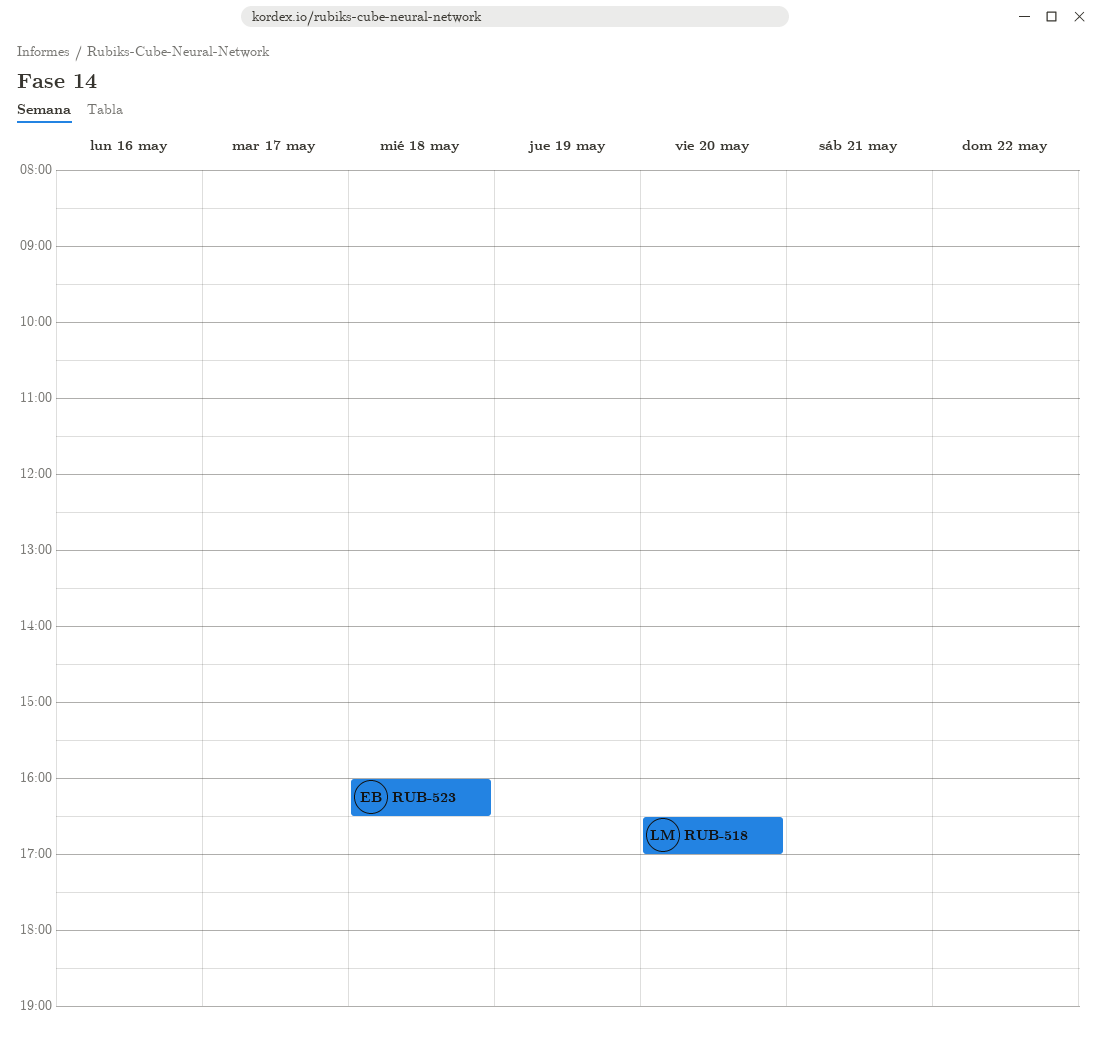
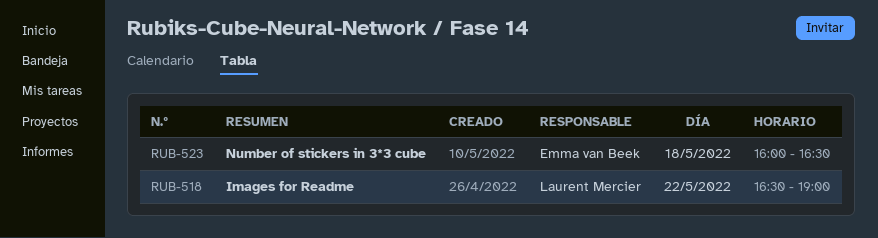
RUB-518, day: May 20 -> May 22
RUB-518, ends: 17:00 -> 19:00

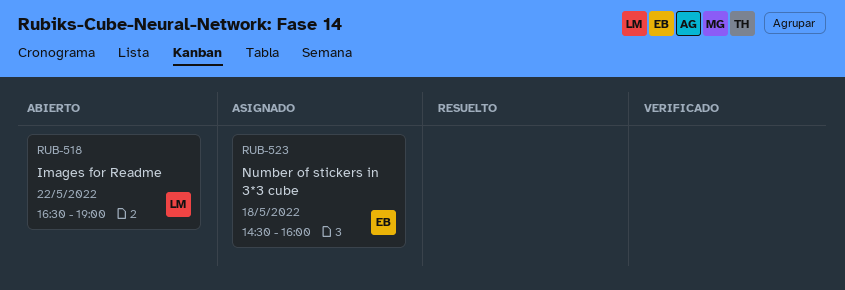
RUB-523, begins: 16:00 -> 14:30
RUB-523, ends: 16:30 -> 16:00

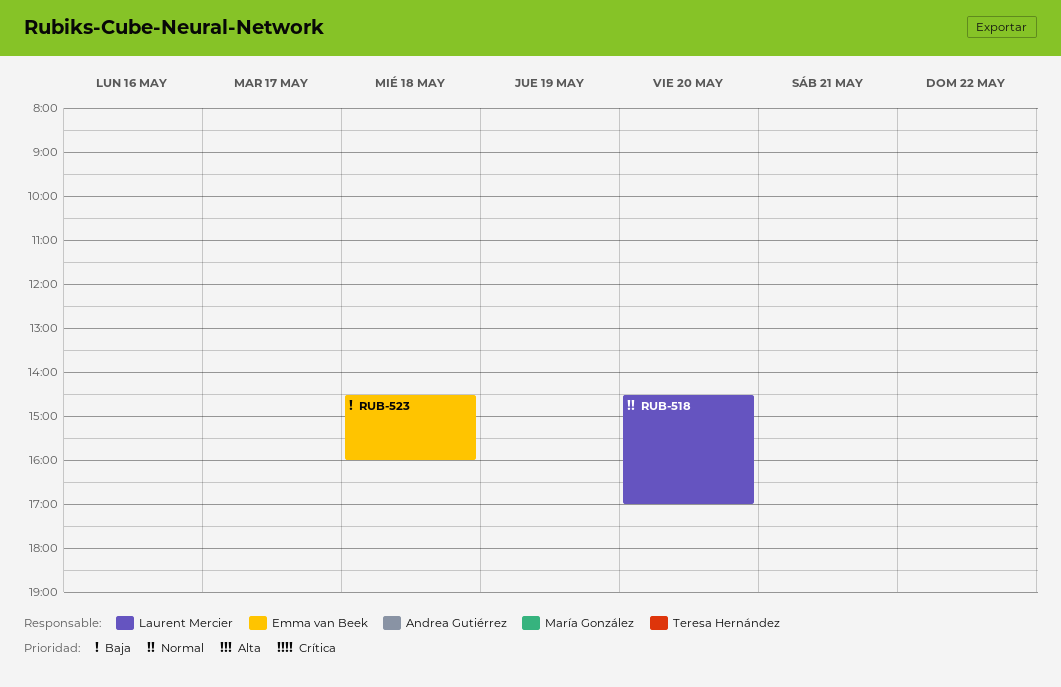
RUB-518, day: May 22 -> May 20
RUB-518, begins: 16:30 -> 14:30
RUB-518, ends: 19:00 -> 17:00

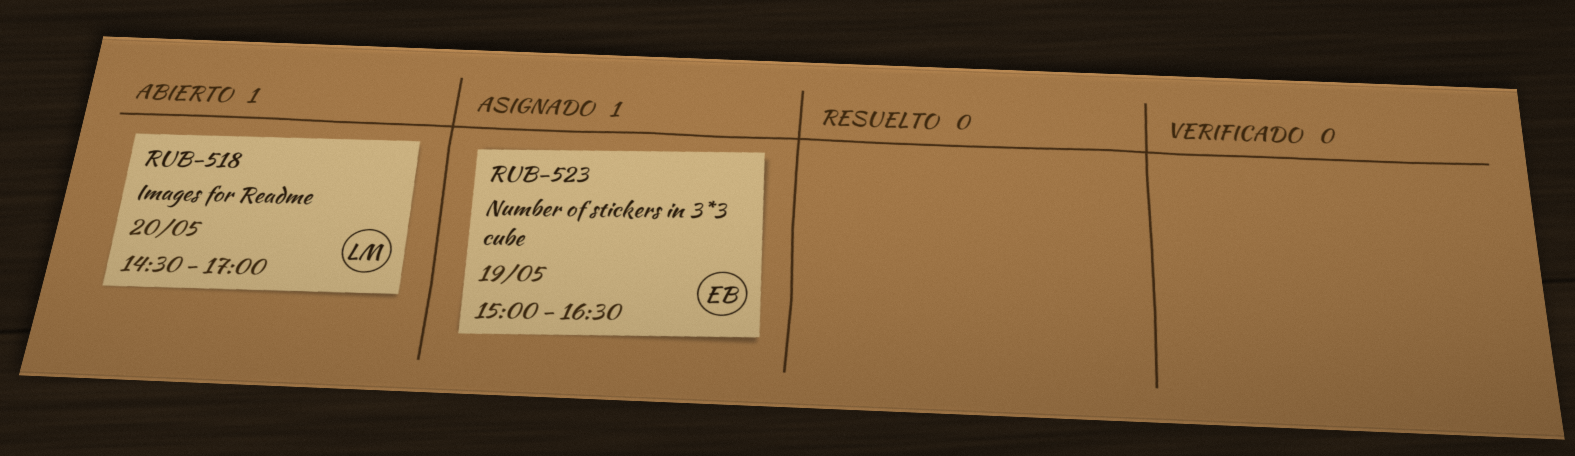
RUB-523, day: May 18 -> May 19
RUB-523, begins: 14:30 -> 15:00
RUB-523, ends: 16:00 -> 16:30

